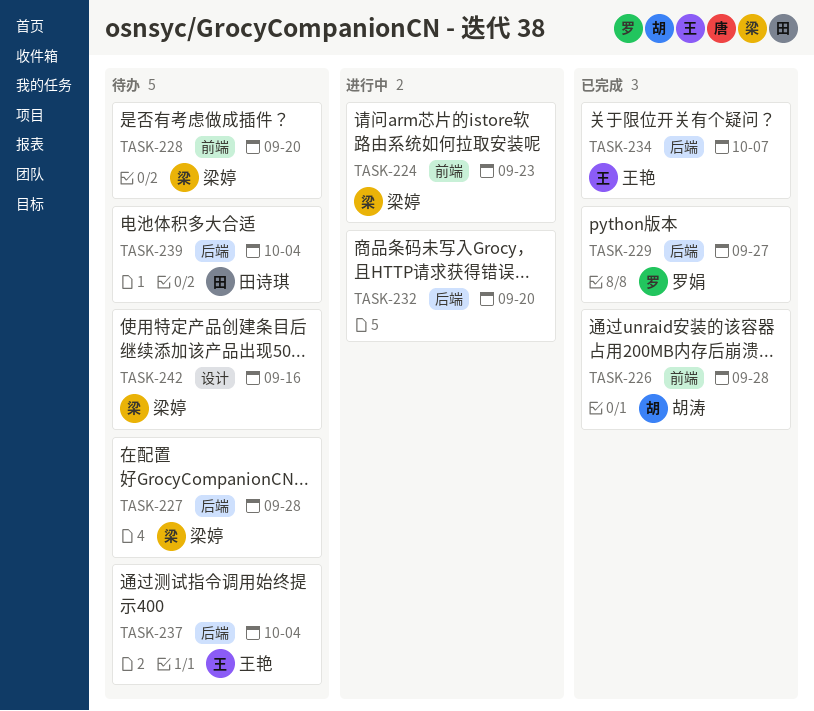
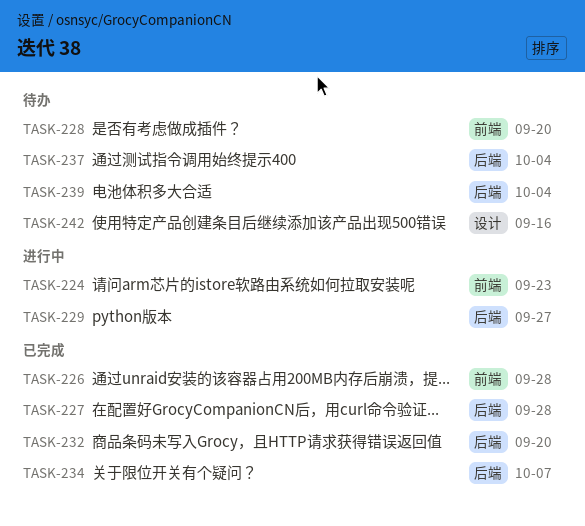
TASK-227, status: 待办 -> 已完成
TASK-229, status: 已完成 -> 进行中
TASK-232, status: 进行中 -> 已完成

